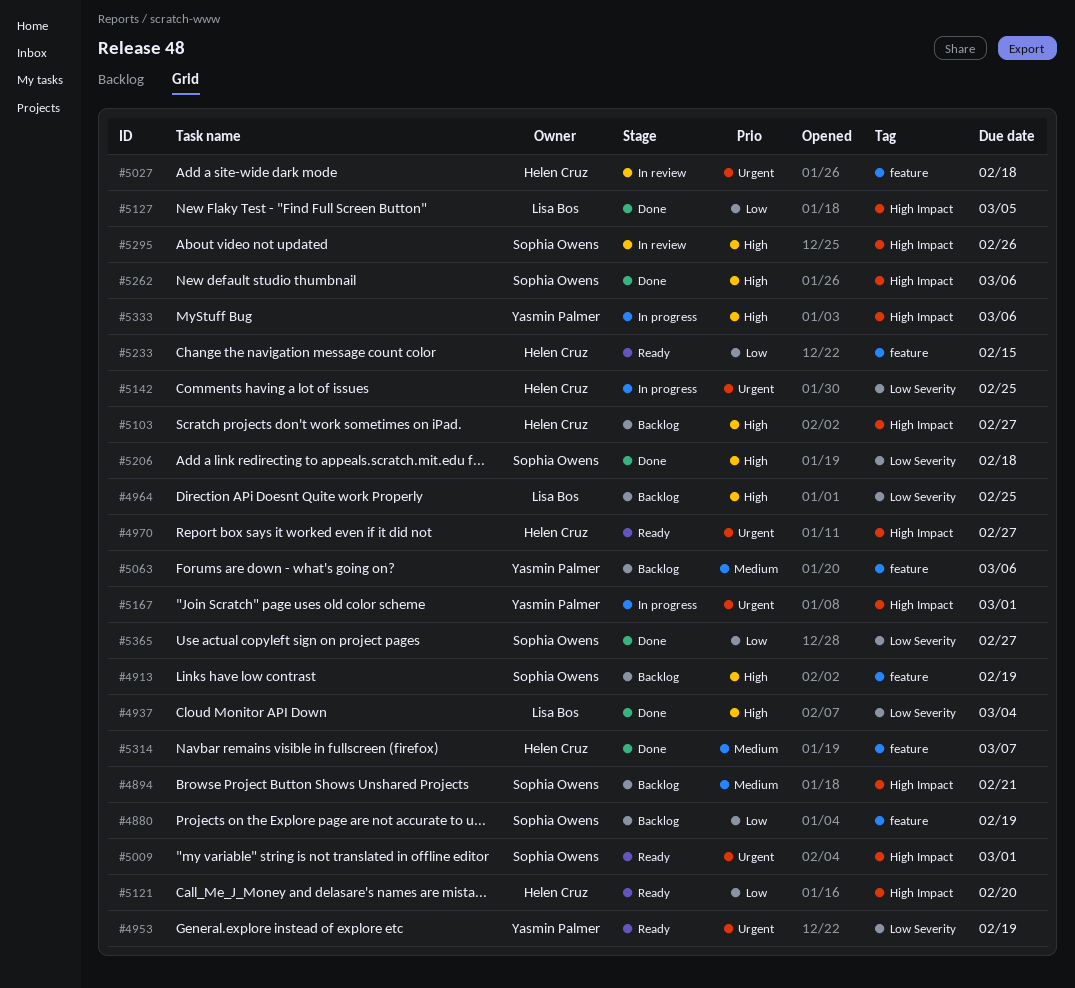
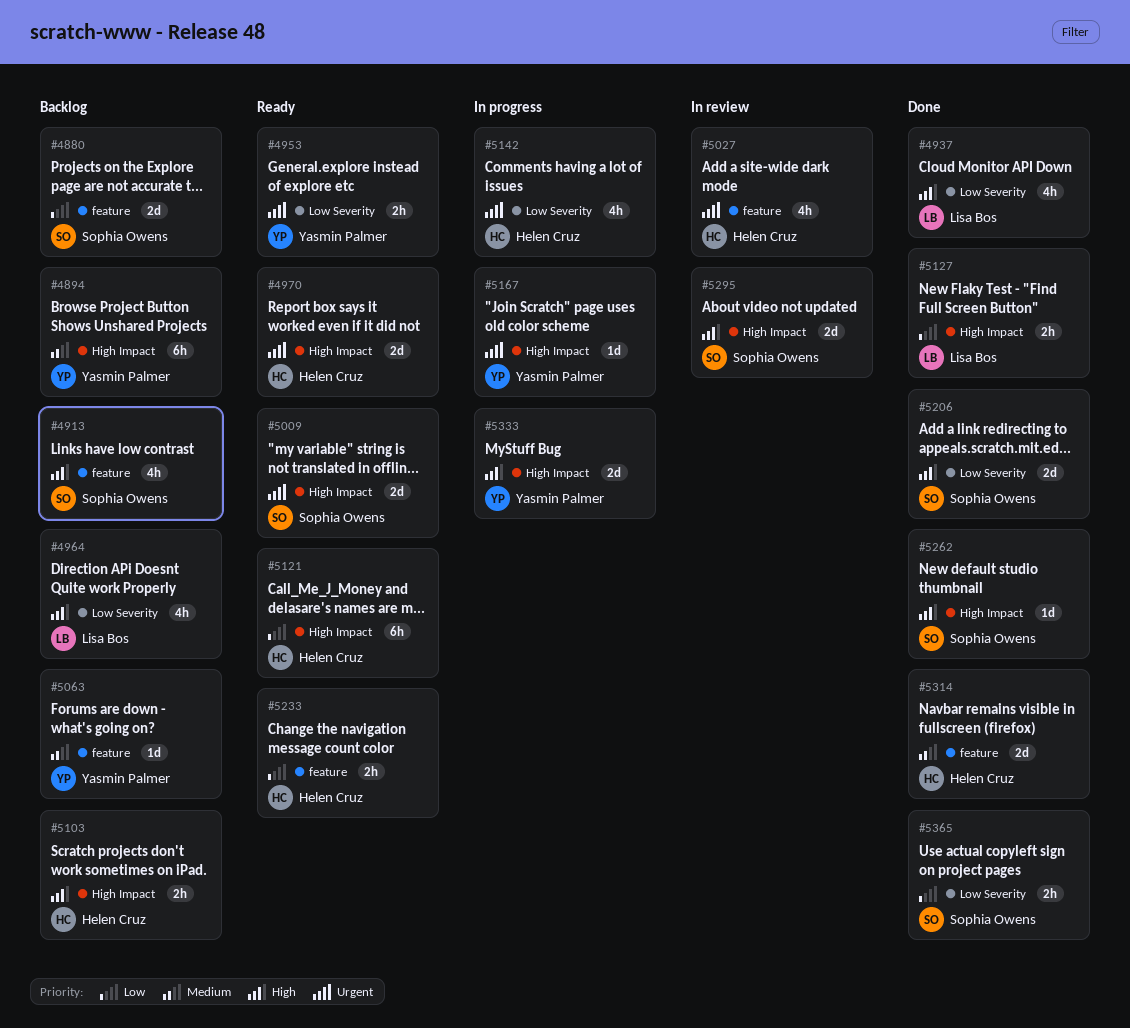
#4894, owner: Sophia Owens -> Yasmin Palmer

